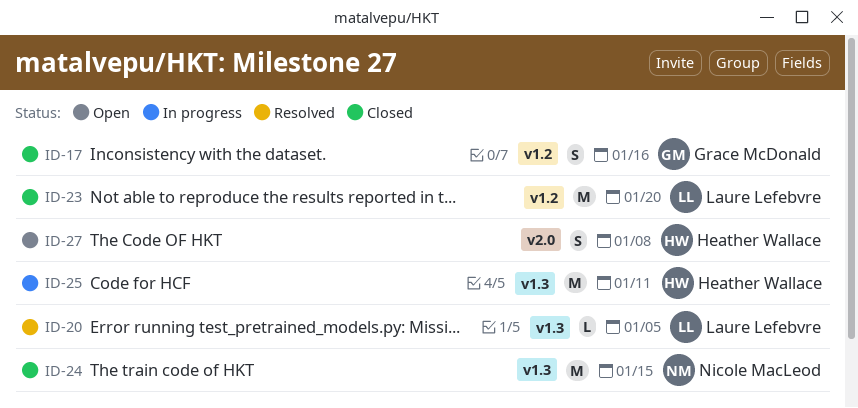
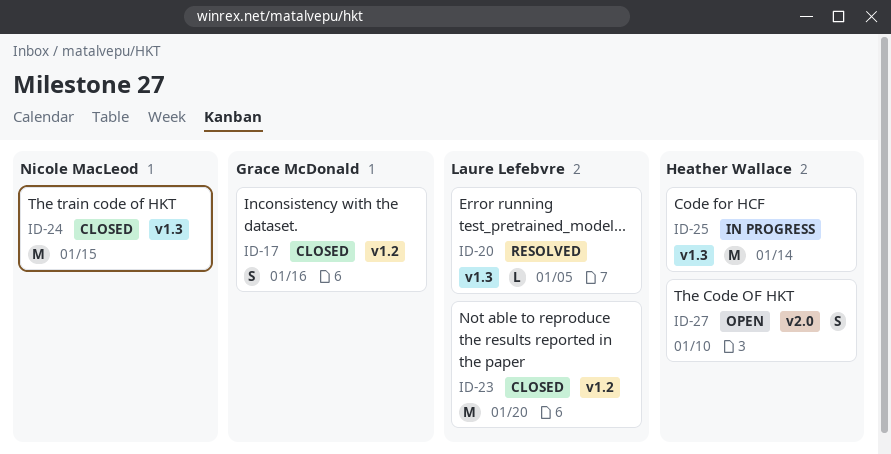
ID-25, due: Jan 11 -> Jan 14
ID-27, due: Jan 8 -> Jan 10

